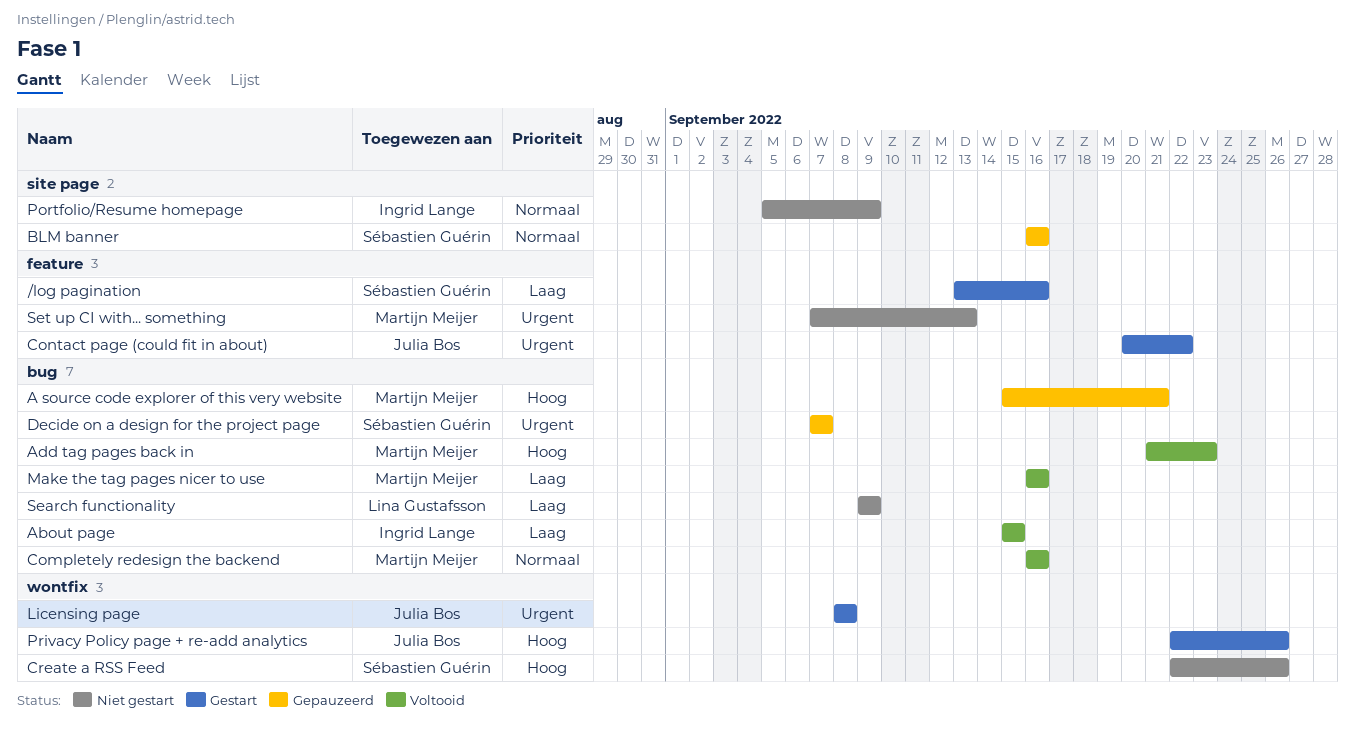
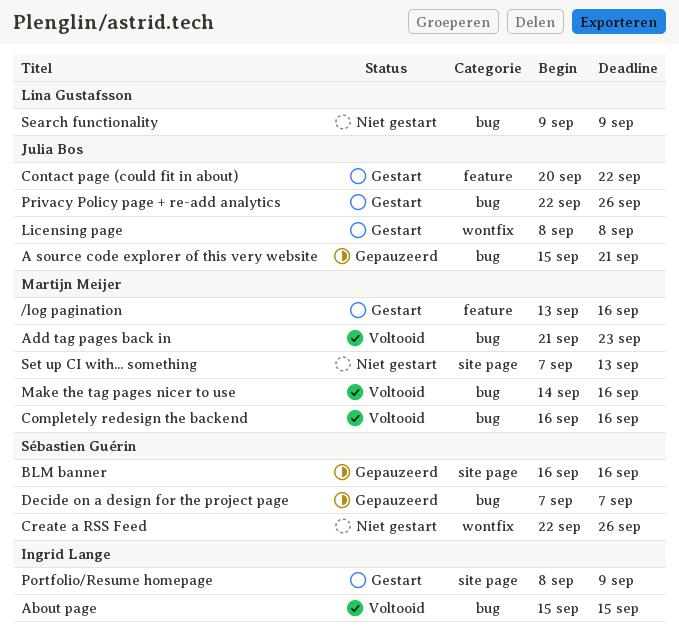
/log pagination, owner: Sébastien Guérin -> Martijn Meijer
A source code explorer of this very website, owner: Martijn Meijer -> Julia Bos
Make the tag pages nicer to use, start: Sep 16 -> Sep 14
Portfolio/Resume homepage, status: Niet gestart -> Gestart
Portfolio/Resume homepage, start: Sep 5 -> Sep 8
Privacy Policy page + re-add analytics, label: wontfix -> bug
Set up CI with... something, label: feature -> site page

